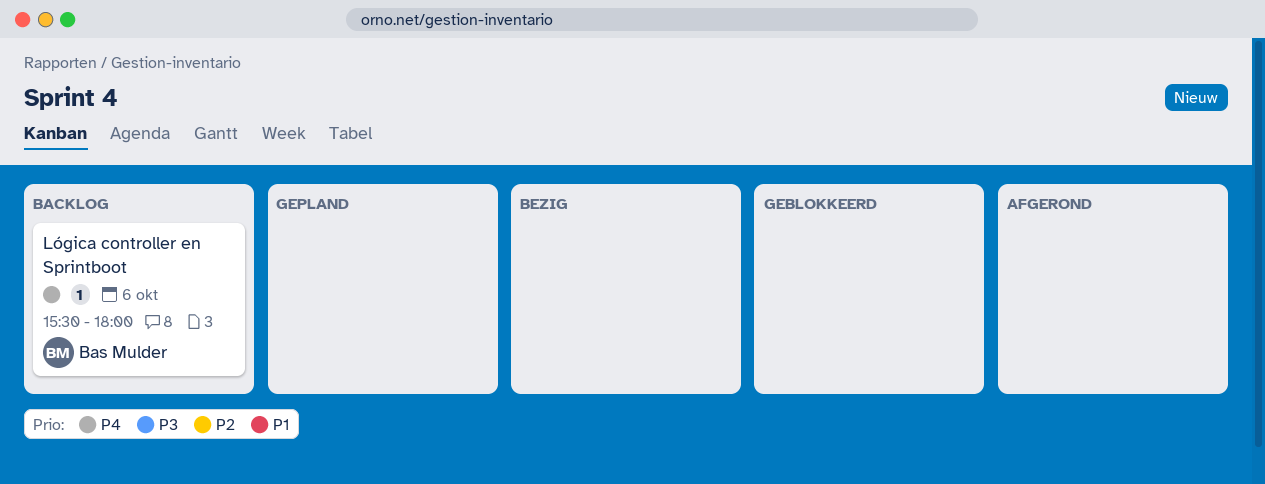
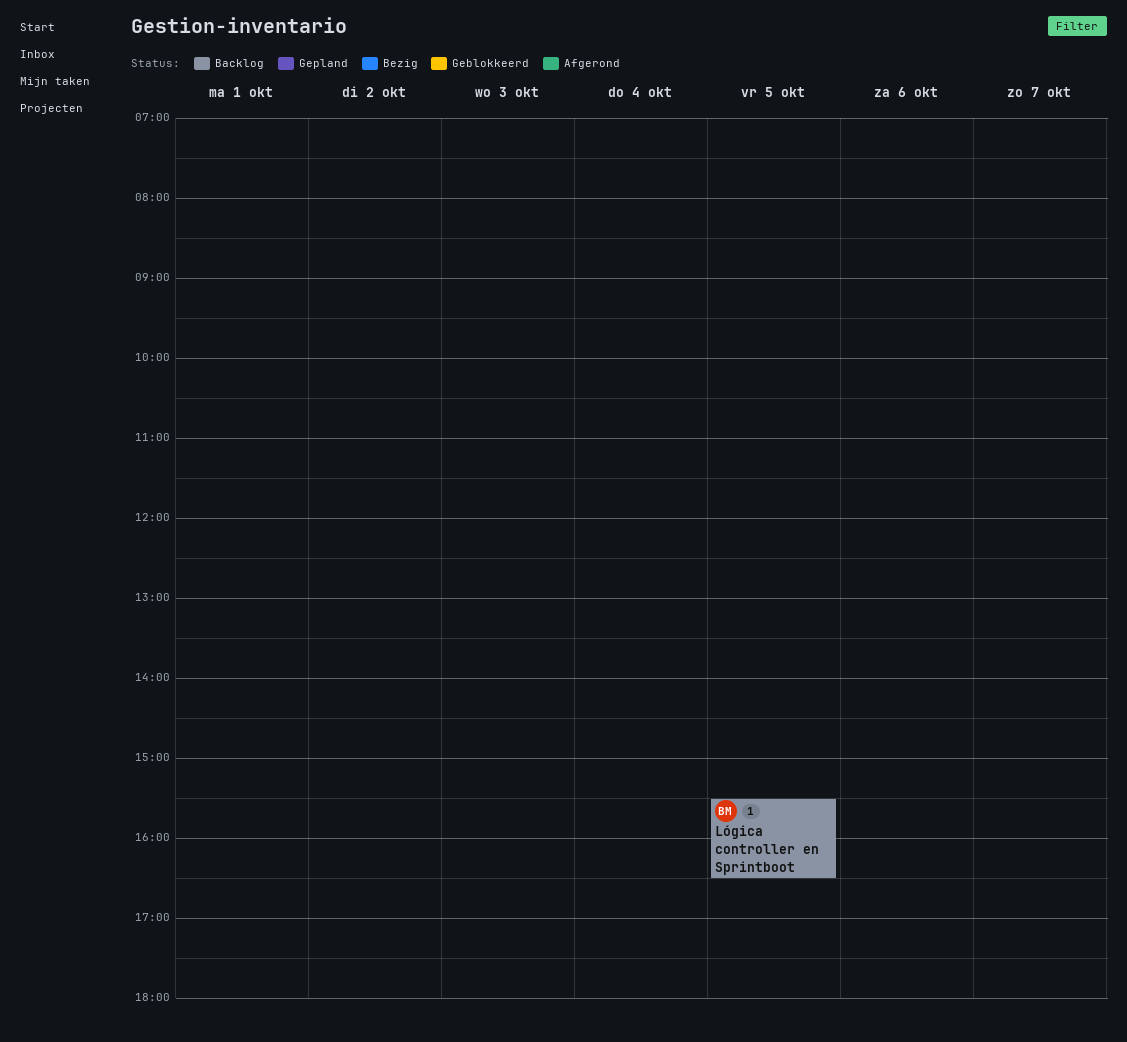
Lógica controller en Sprintboot, day: Oct 6 -> Oct 5
Lógica controller en Sprintboot, ends: 18:00 -> 16:30

